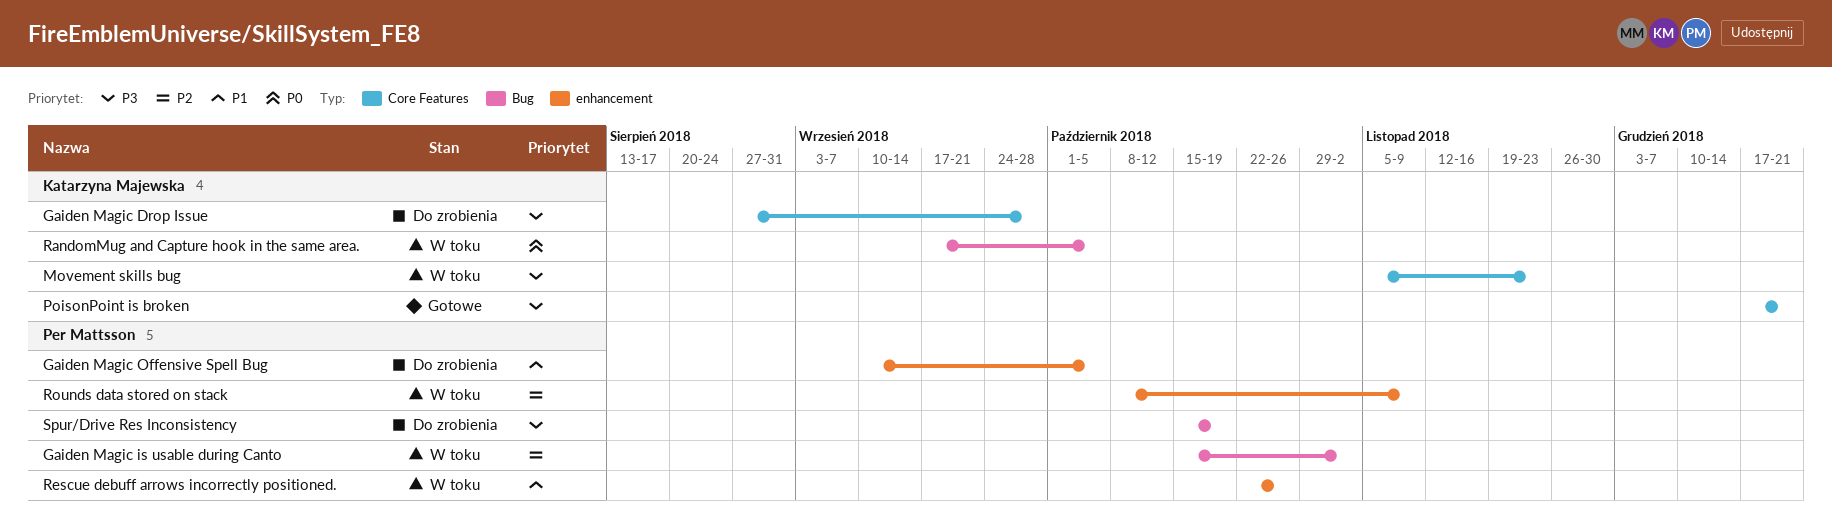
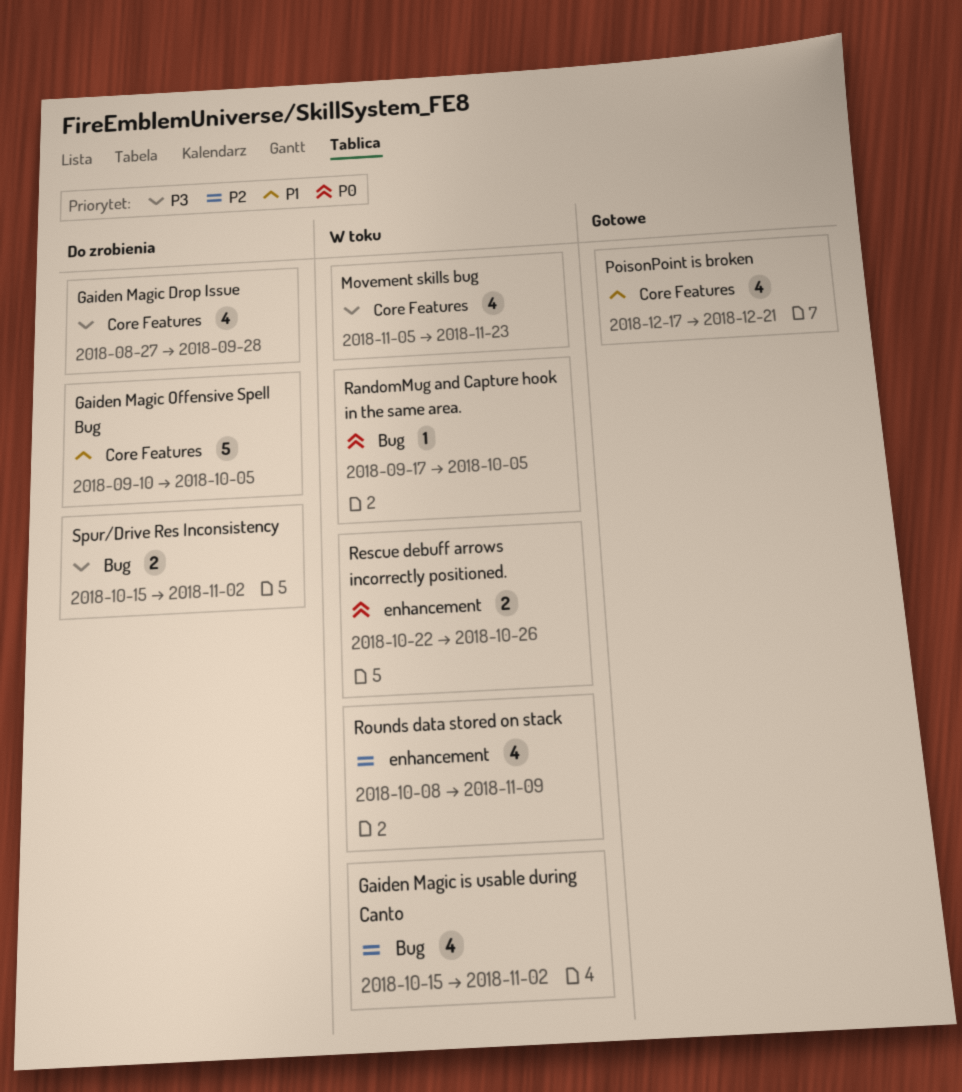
Gaiden Magic Offensive Spell Bug, label: enhancement -> Core Features
PoisonPoint is broken, priority: P3 -> P1
Rescue debuff arrows incorrectly positioned., priority: P1 -> P0
Spur/Drive Res Inconsistency, due: Oct 19 -> Nov 2

